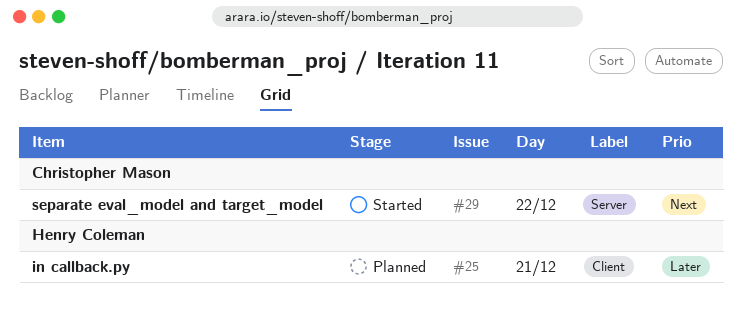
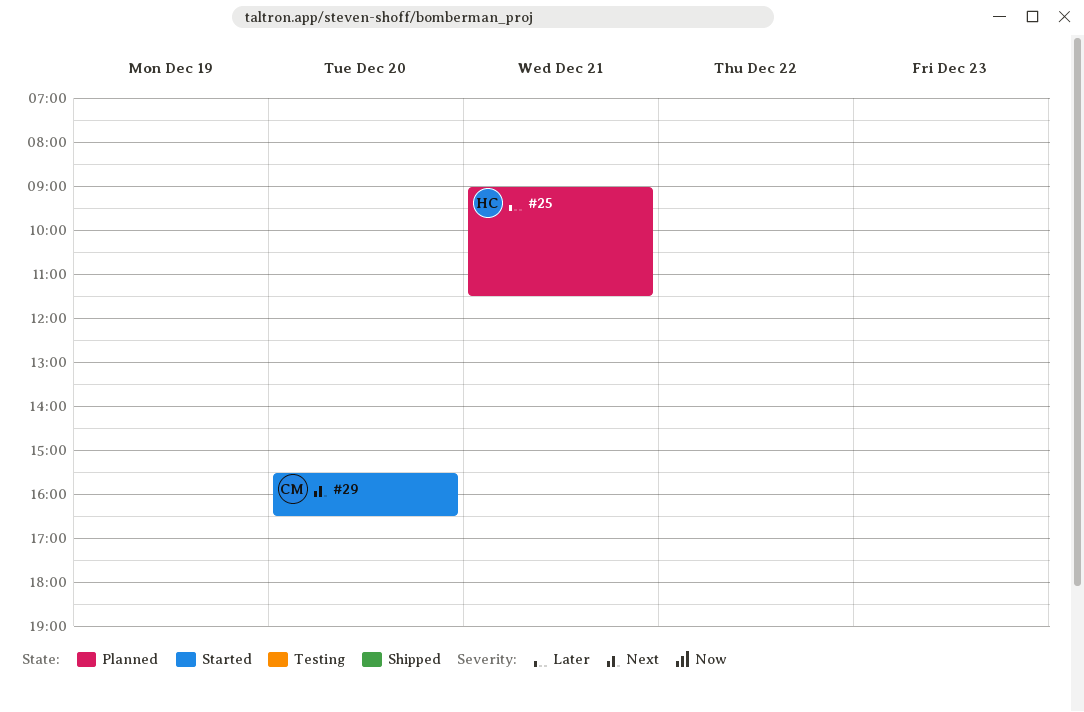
#29, day: Dec 22 -> Dec 20

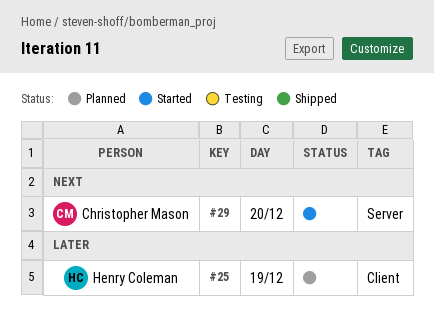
#25, day: Dec 21 -> Dec 19

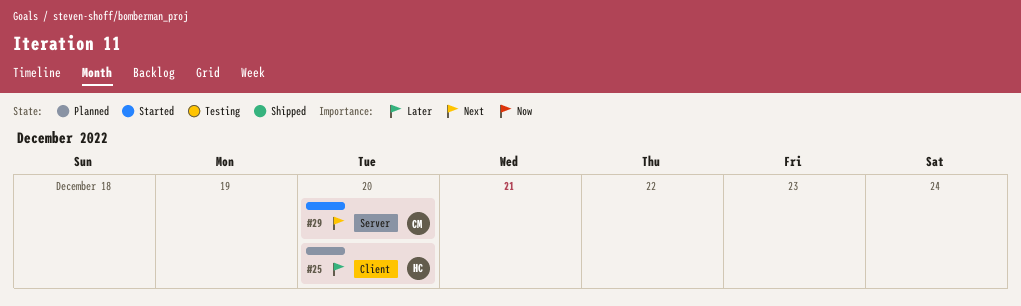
#25, day: Dec 19 -> Dec 20

